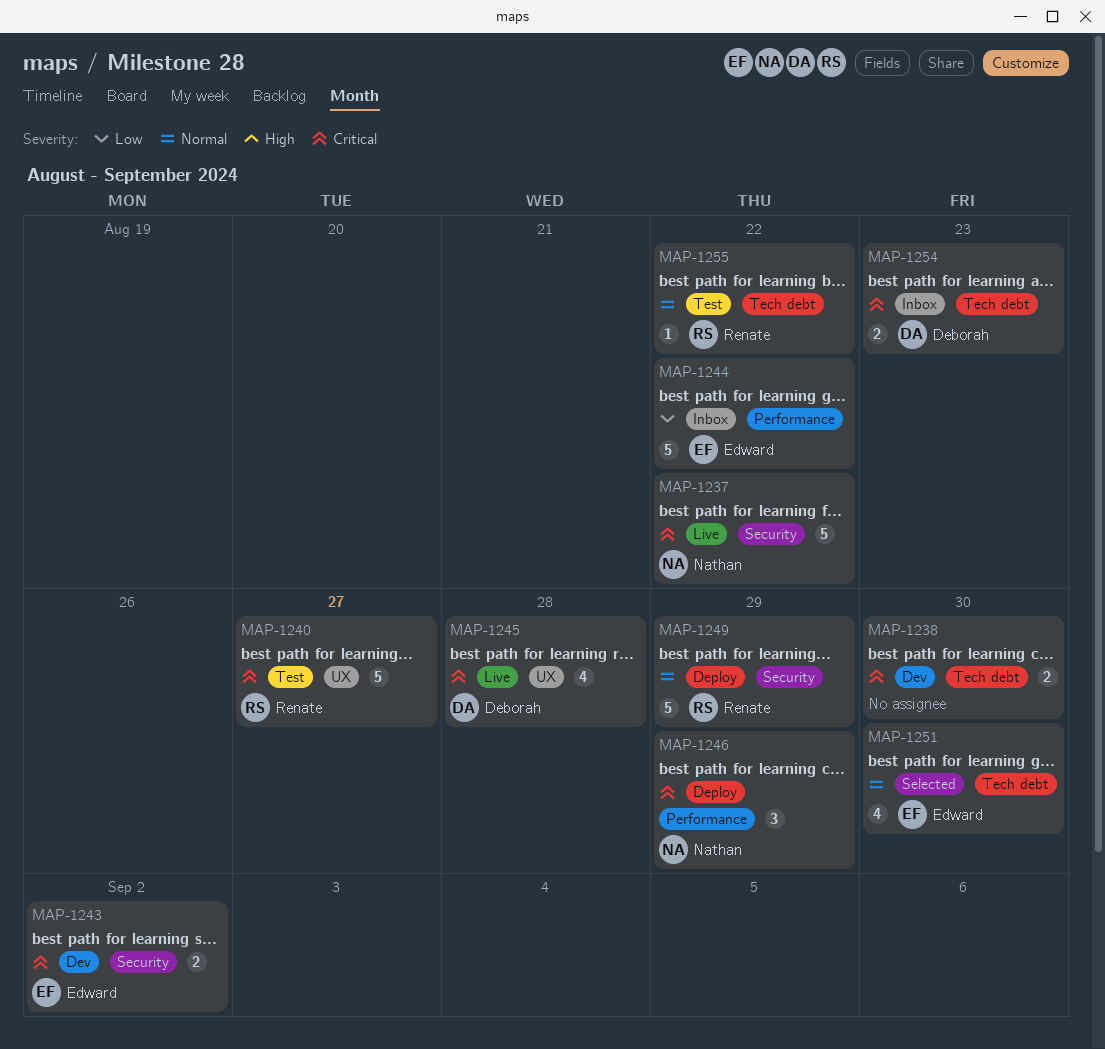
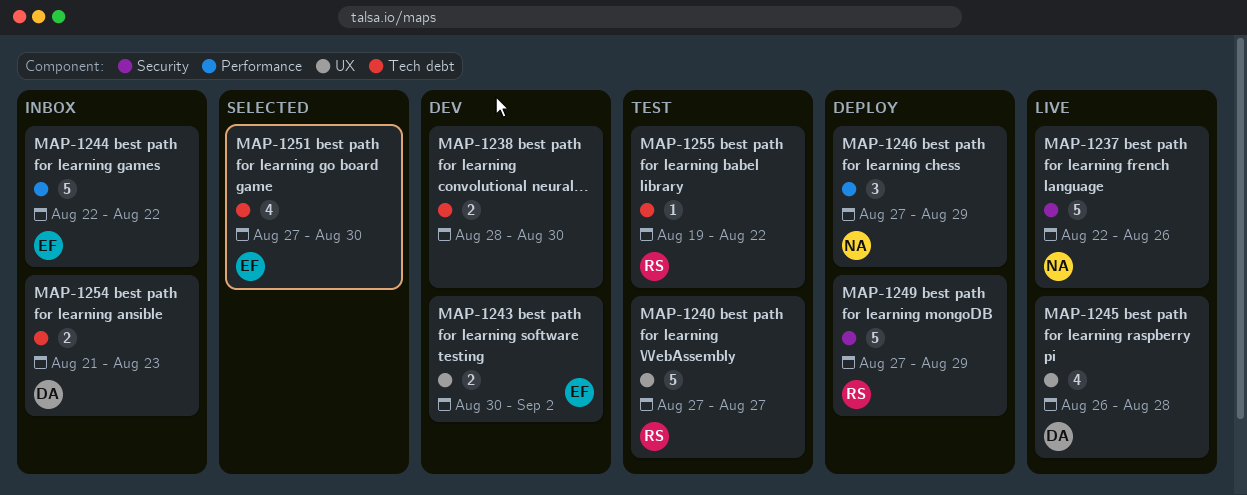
MAP-1237, due: Aug 22 -> Aug 26
MAP-1243, label: Security -> UX

